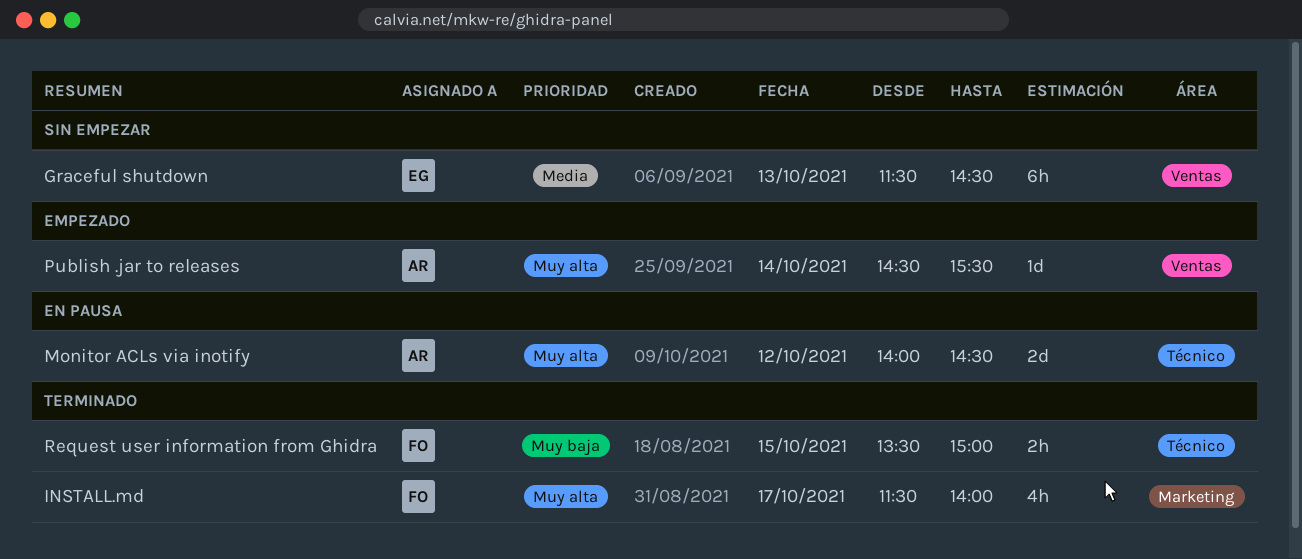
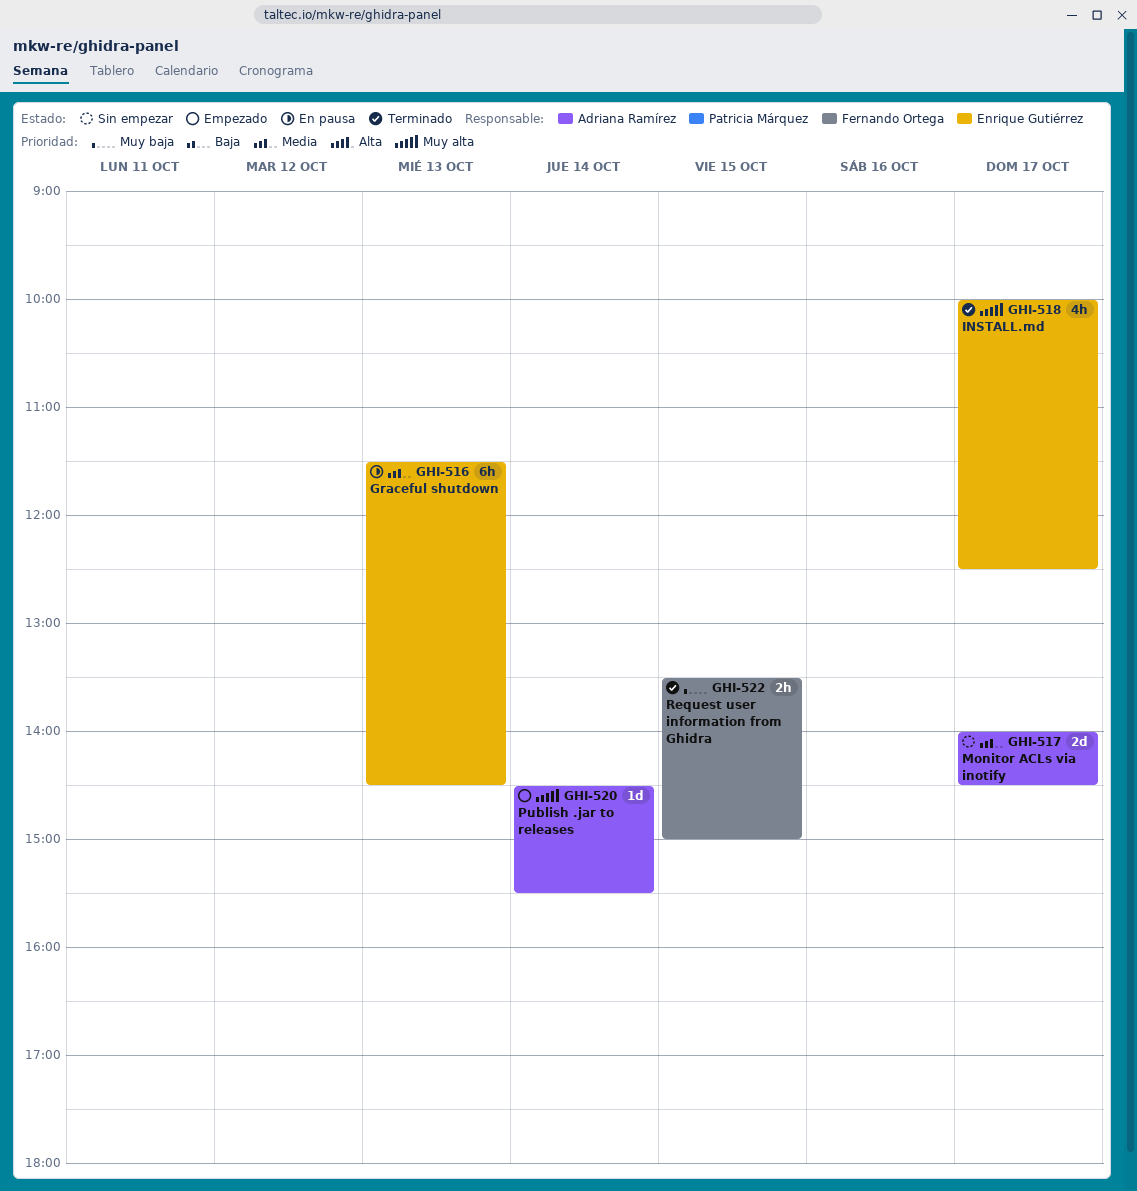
Graceful shutdown, status: Sin empezar -> En pausa
INSTALL.md, owner: Fernando Ortega -> Enrique Gutiérrez
INSTALL.md, begins: 11:30 -> 10:00
INSTALL.md, ends: 14:00 -> 12:30
Monitor ACLs via inotify, status: En pausa -> Sin empezar
Monitor ACLs via inotify, priority: Muy alta -> Media
Monitor ACLs via inotify, day: Oct 12 -> Oct 17

